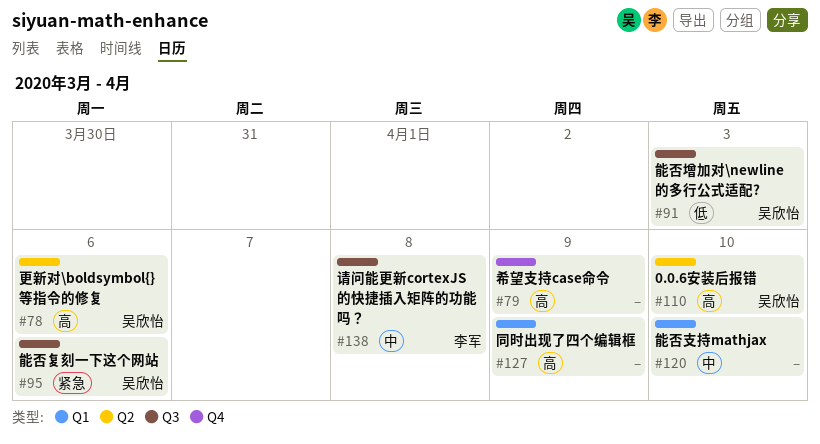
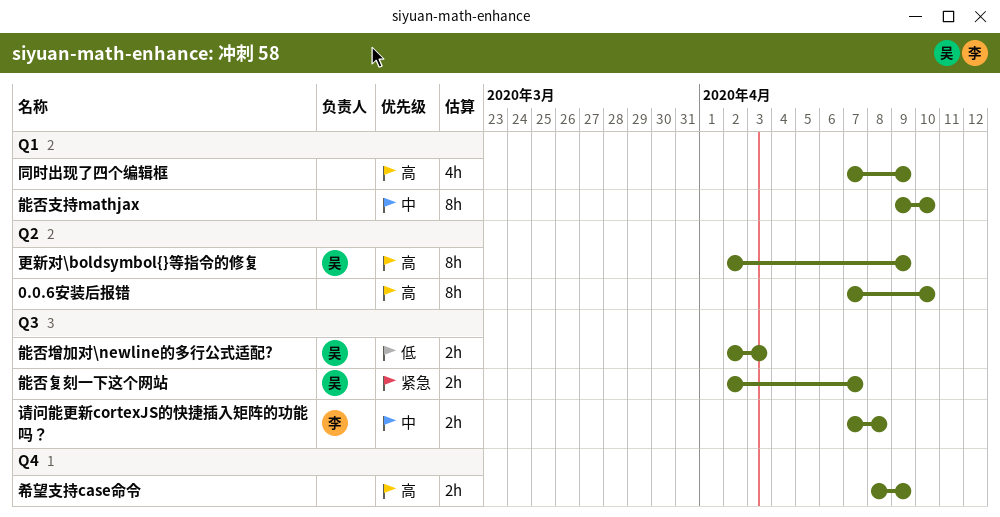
0.0.6安装后报错, owner: 吴欣怡 -> none
更新对\boldsymbol{}等指令的修复, due: Apr 6 -> Apr 9
能否复刻一下这个网站, due: Apr 6 -> Apr 7

